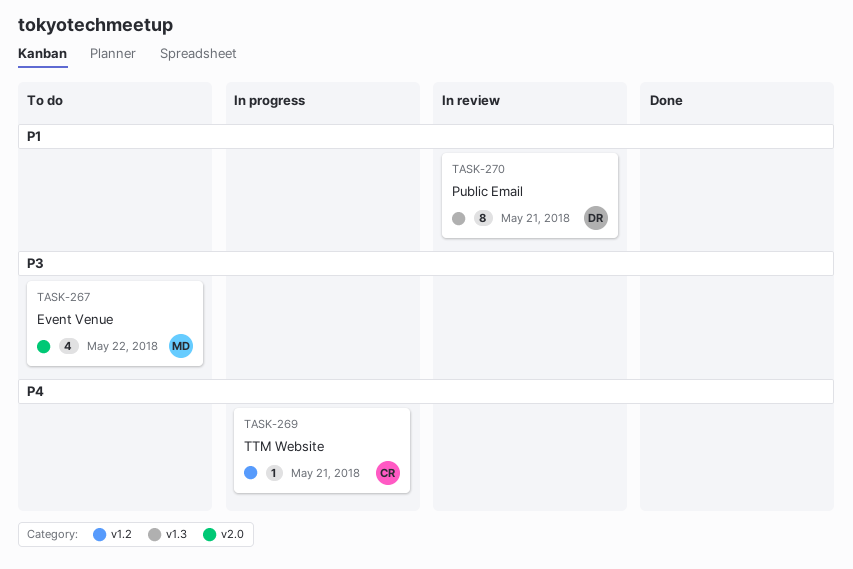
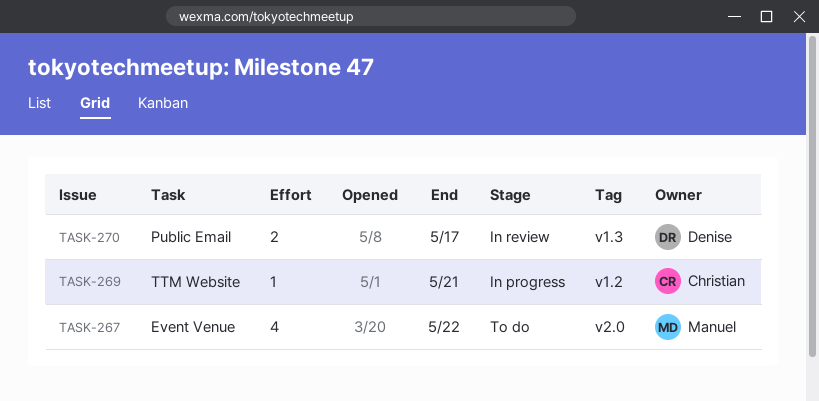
TASK-270, estimate: 8 -> 2
TASK-270, due: May 21 -> May 17

